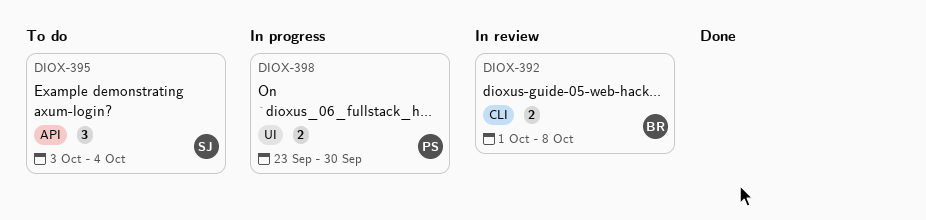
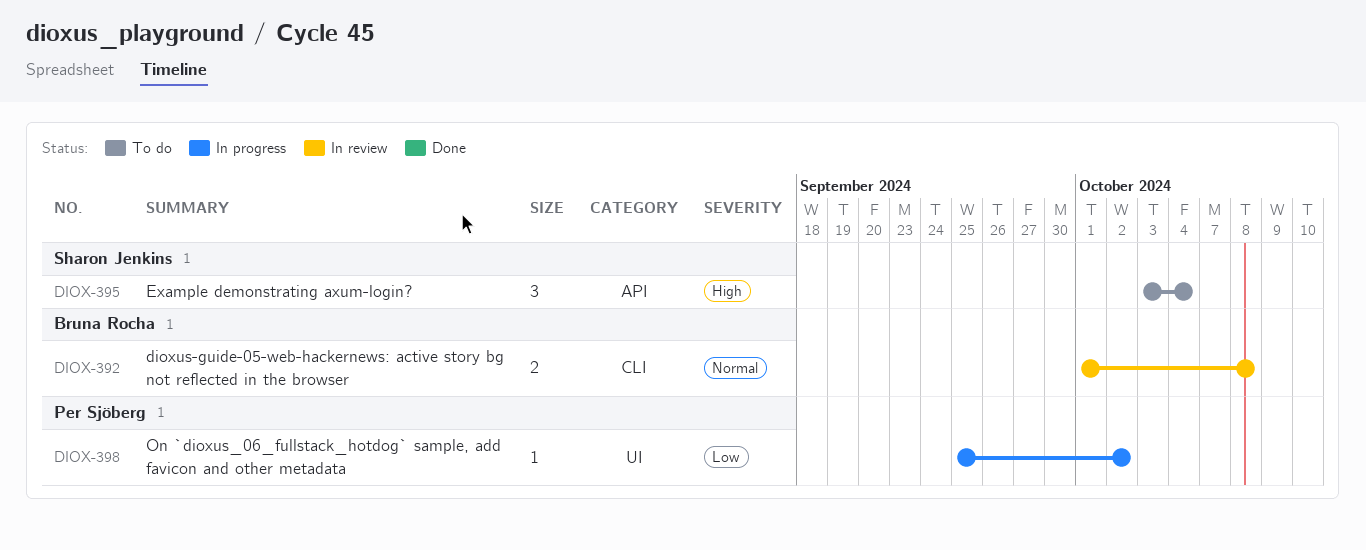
DIOX-398, estimate: 2 -> 1
DIOX-398, start: Sep 23 -> Sep 25
DIOX-398, due: Sep 30 -> Oct 2

